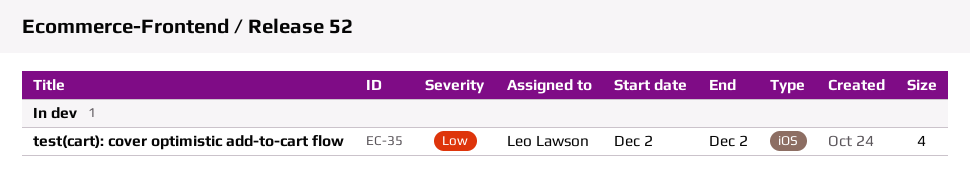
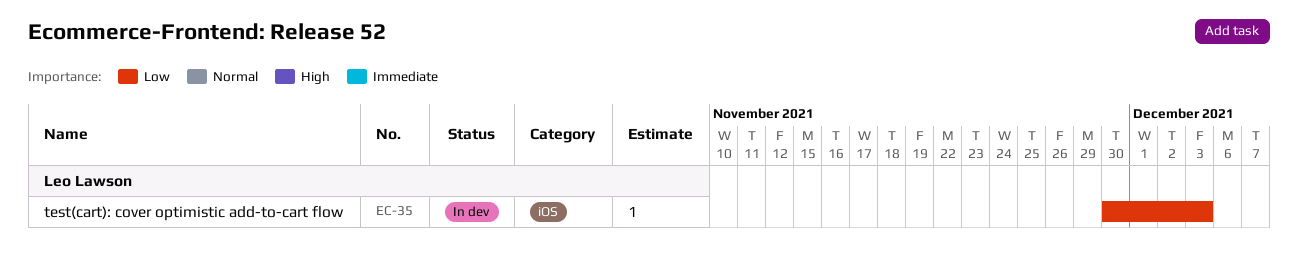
EC-35, estimate: 4 -> 1
EC-35, start: Dec 2 -> Nov 30
EC-35, due: Dec 2 -> Dec 3

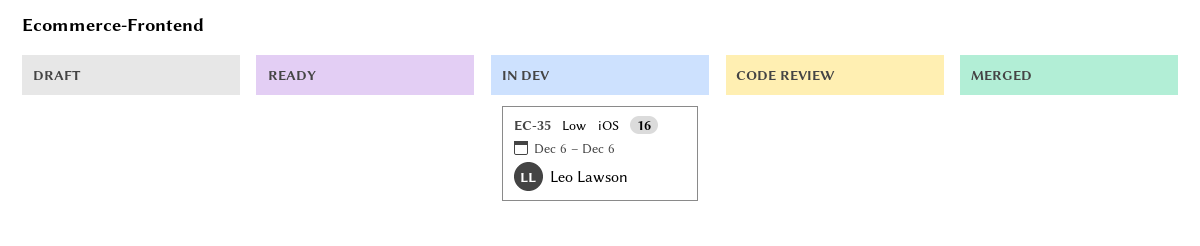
EC-35, estimate: 1 -> 16
EC-35, start: Nov 30 -> Dec 6
EC-35, due: Dec 3 -> Dec 6

